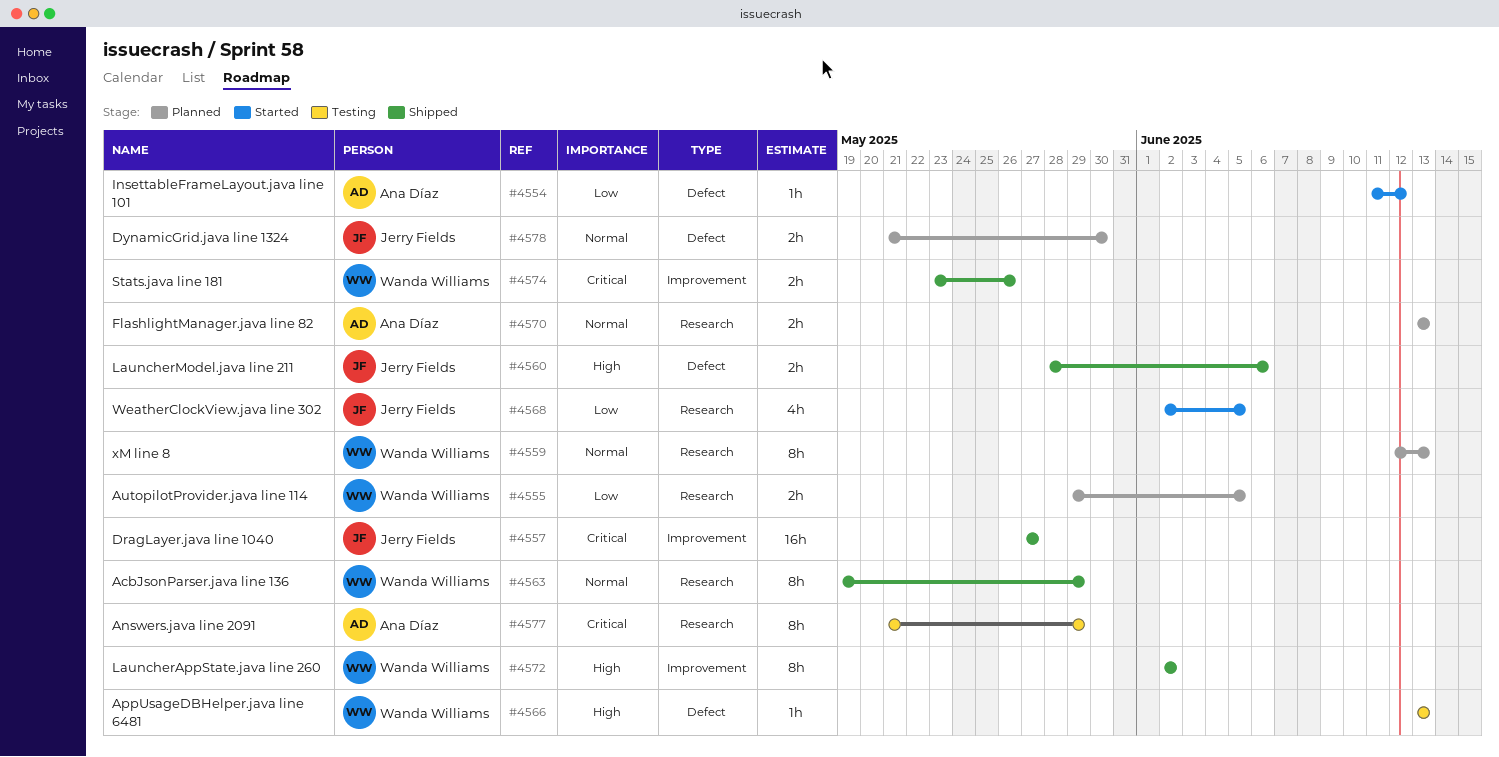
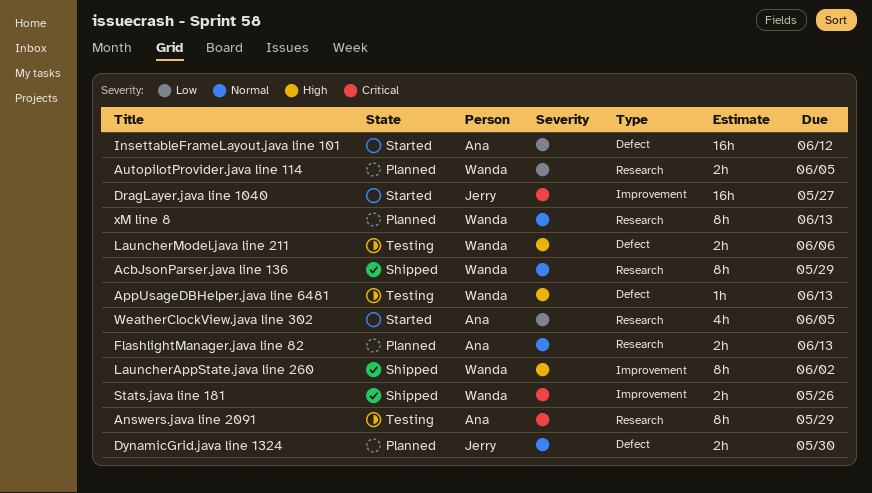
DragLayer.java line 1040, status: Shipped -> Started
InsettableFrameLayout.java line 101, estimate: 1h -> 16h
LauncherModel.java line 211, status: Shipped -> Testing
LauncherModel.java line 211, owner: Jerry Fields -> Wanda Williams
WeatherClockView.java line 302, owner: Jerry Fields -> Ana Díaz

